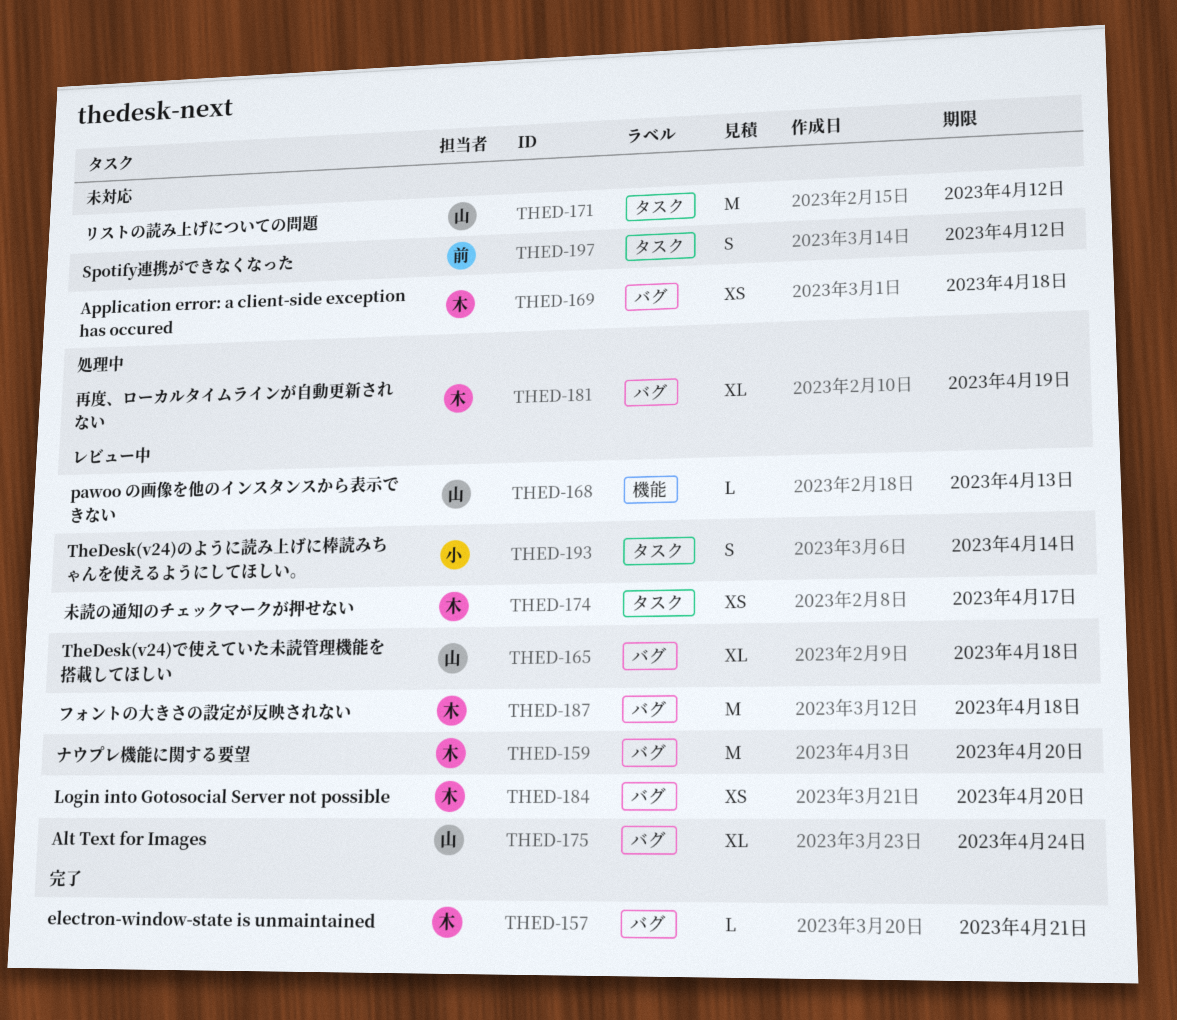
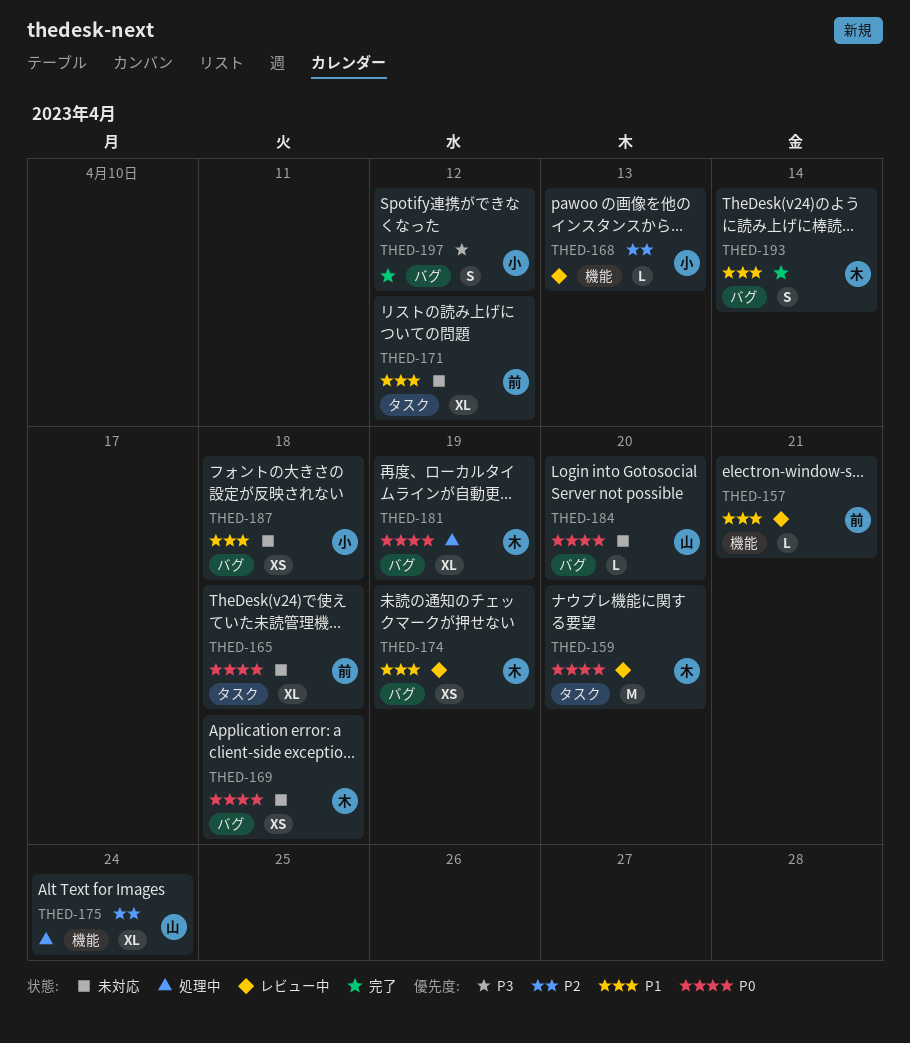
THED-157, status: 完了 -> レビュー中
THED-157, owner: 木 -> 前
THED-157, label: バグ -> 機能
THED-159, label: バグ -> タスク
THED-165, status: レビュー中 -> 未対応
THED-165, owner: 山 -> 前
THED-165, label: バグ -> タスク
THED-168, owner: 山 -> 小
THED-171, owner: 山 -> 前
THED-171, estimate: M -> XL
THED-174, label: タスク -> バグ
THED-174, due: Apr 17 -> Apr 19
THED-175, status: レビュー中 -> 処理中
THED-175, label: バグ -> 機能
THED-184, status: レビュー中 -> 未対応
THED-184, owner: 木 -> 山
THED-184, estimate: XS -> L
THED-187, status: レビュー中 -> 未対応
THED-187, owner: 木 -> 小
THED-187, estimate: M -> XS
THED-193, status: レビュー中 -> 完了
THED-193, owner: 小 -> 木
THED-193, label: タスク -> バグ
THED-197, status: 未対応 -> 完了
THED-197, owner: 前 -> 小
THED-197, label: タスク -> バグ

